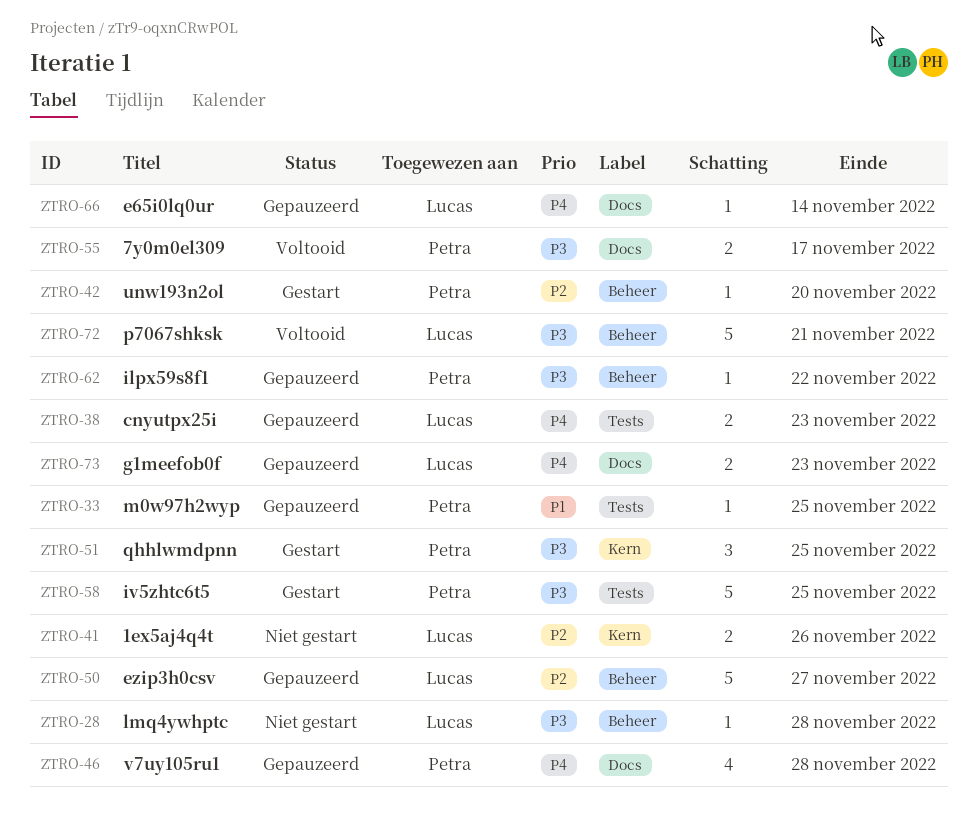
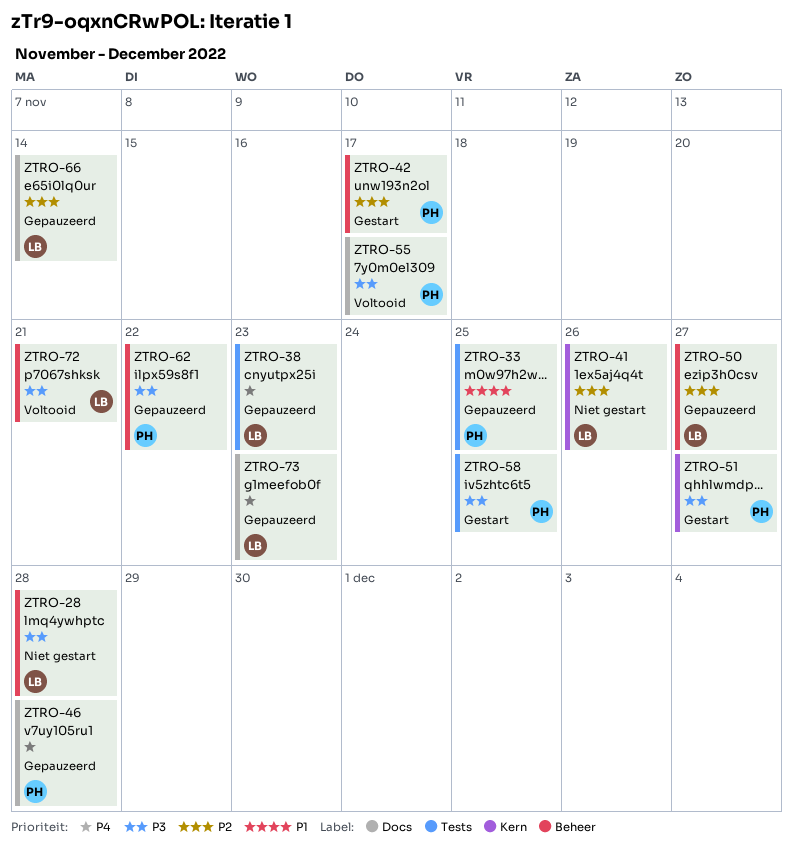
ZTRO-42, due: Nov 20 -> Nov 17
ZTRO-51, due: Nov 25 -> Nov 27
ZTRO-66, priority: P4 -> P2

